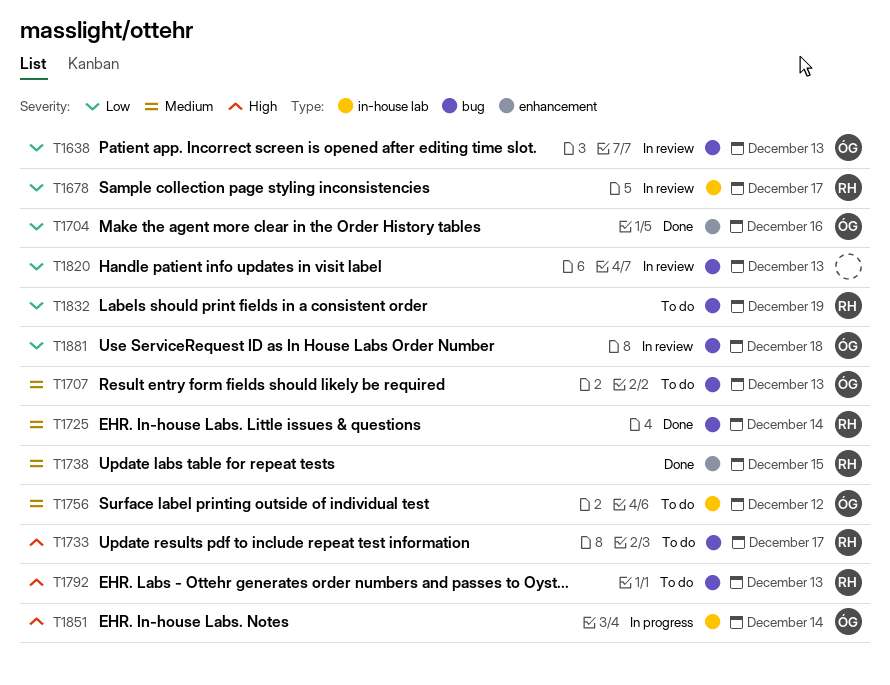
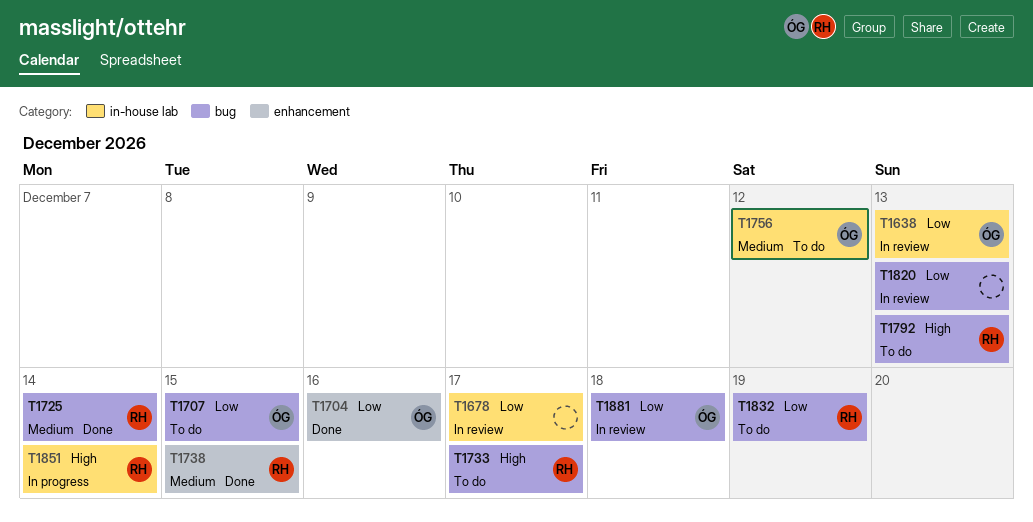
T1638, label: bug -> in-house lab
T1678, owner: RH -> none
T1707, priority: Medium -> Low
T1707, due: Dec 13 -> Dec 15
T1851, owner: ÓG -> RH

